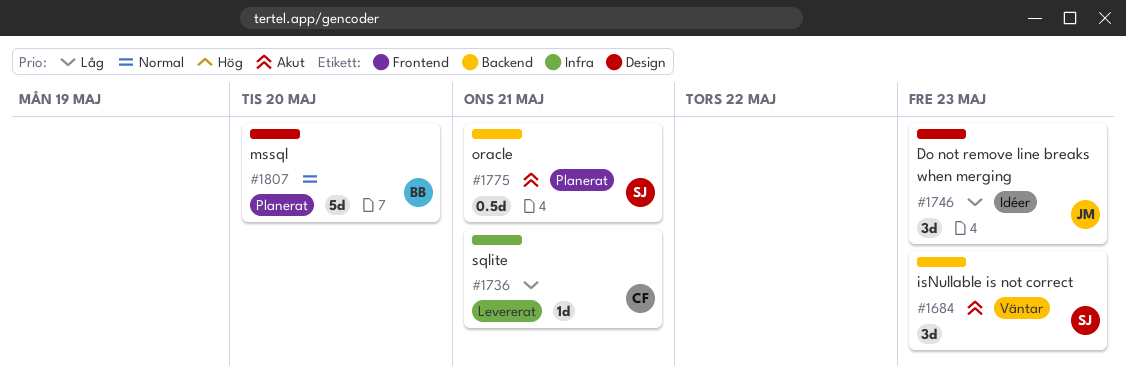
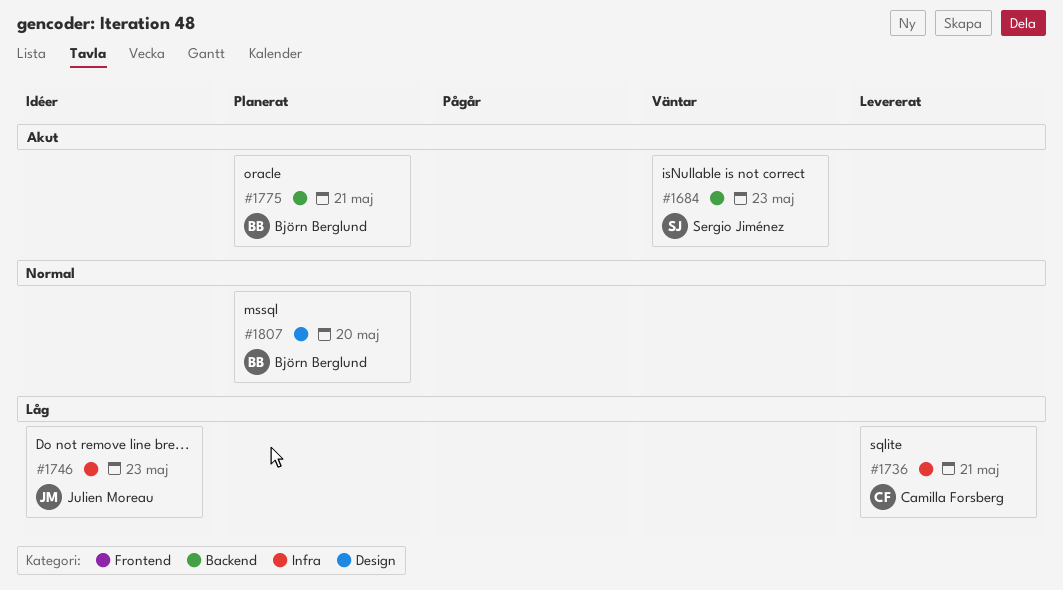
#1746, label: Design -> Infra
#1775, owner: Sergio Jiménez -> Björn Berglund

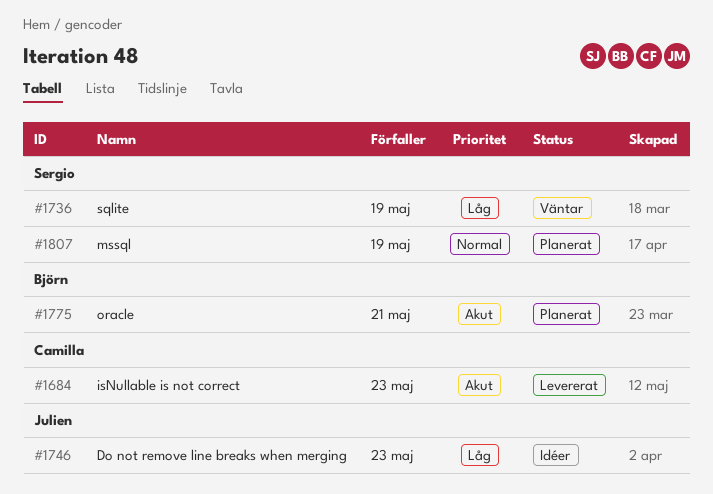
#1684, status: Väntar -> Levererat
#1684, owner: Sergio Jiménez -> Camilla Forsberg
#1736, status: Levererat -> Väntar
#1736, owner: Camilla Forsberg -> Sergio Jiménez
#1736, due: May 21 -> May 19
#1807, owner: Björn Berglund -> Sergio Jiménez
#1807, due: May 20 -> May 19

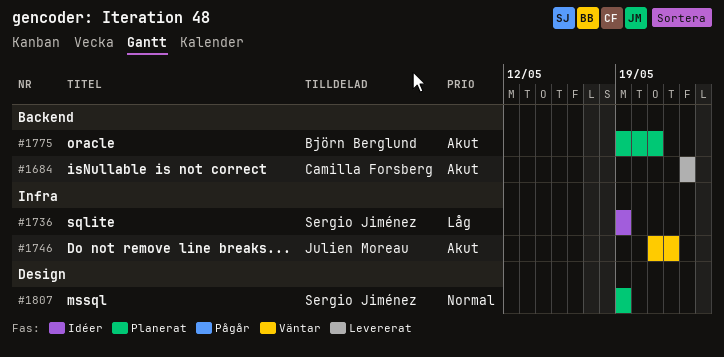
#1736, status: Väntar -> Idéer
#1746, status: Idéer -> Väntar
#1746, priority: Låg -> Akut
#1746, due: May 23 -> May 22

